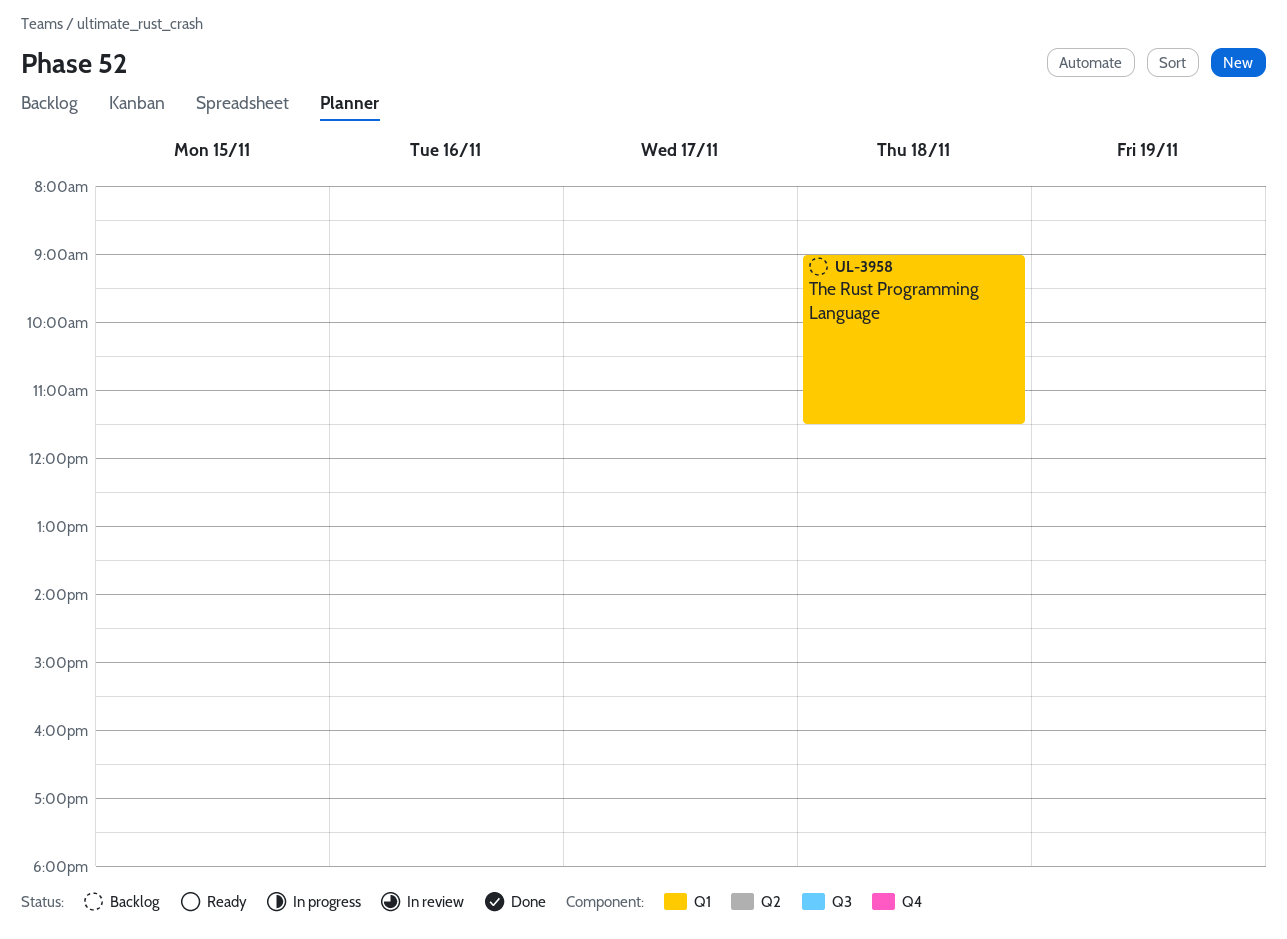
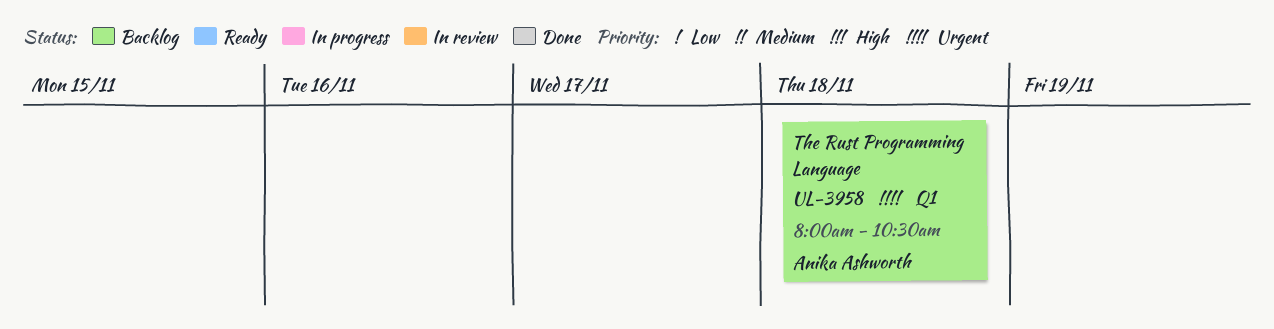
UL-3958, begins: 09:00 -> 08:00
UL-3958, ends: 11:30 -> 10:30

